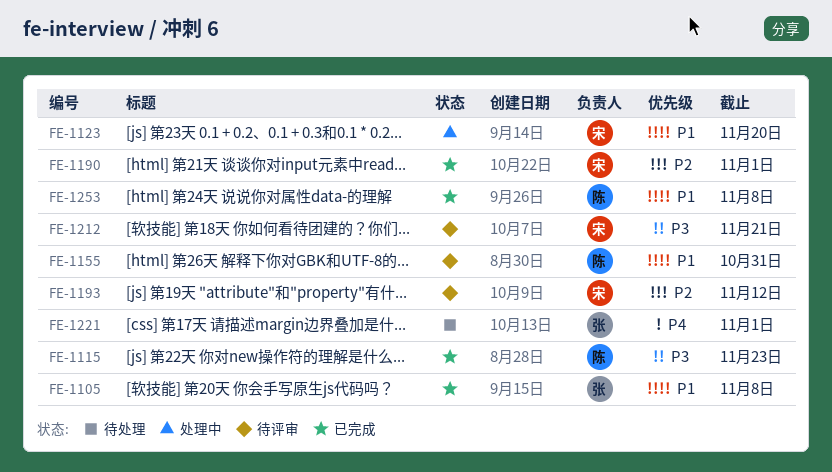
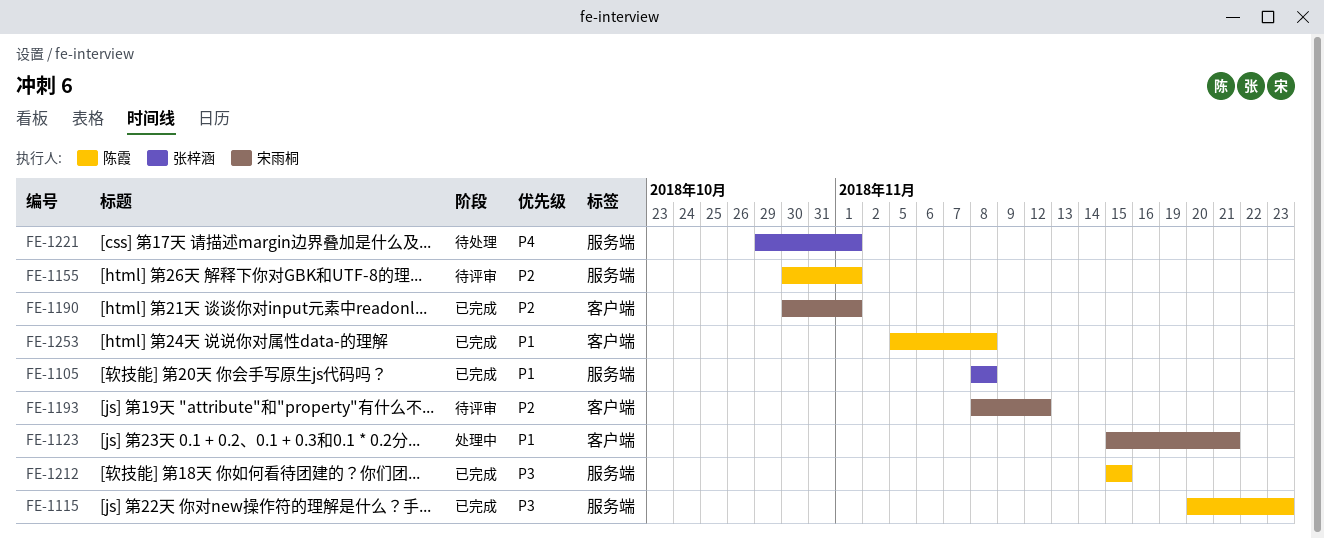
FE-1123, due: Nov 20 -> Nov 21
FE-1155, priority: P1 -> P2
FE-1155, due: Oct 31 -> Nov 1
FE-1212, status: 待评审 -> 已完成
FE-1212, owner: 宋雨桐 -> 陈霞
FE-1212, due: Nov 21 -> Nov 15

